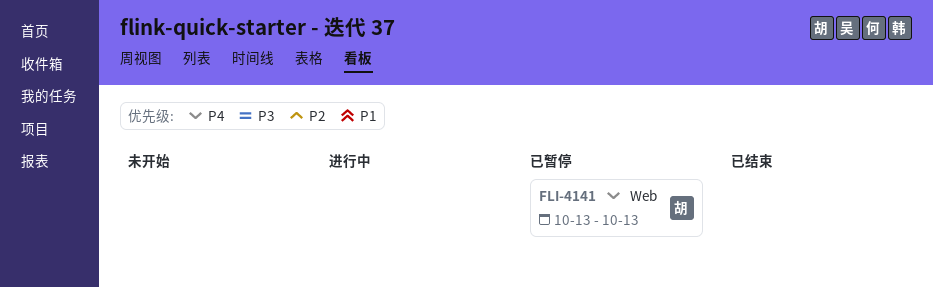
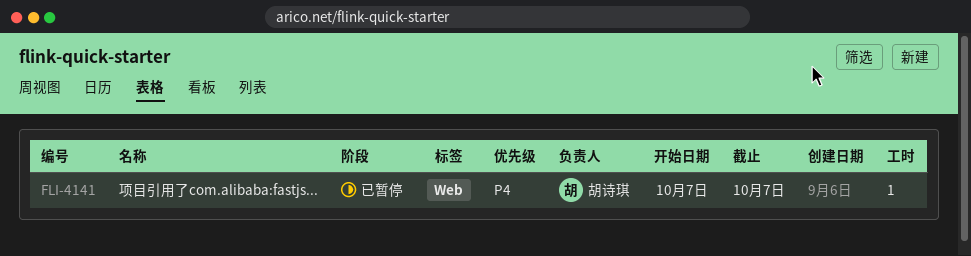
FLI-4141, start: Oct 13 -> Oct 7
FLI-4141, due: Oct 13 -> Oct 7

